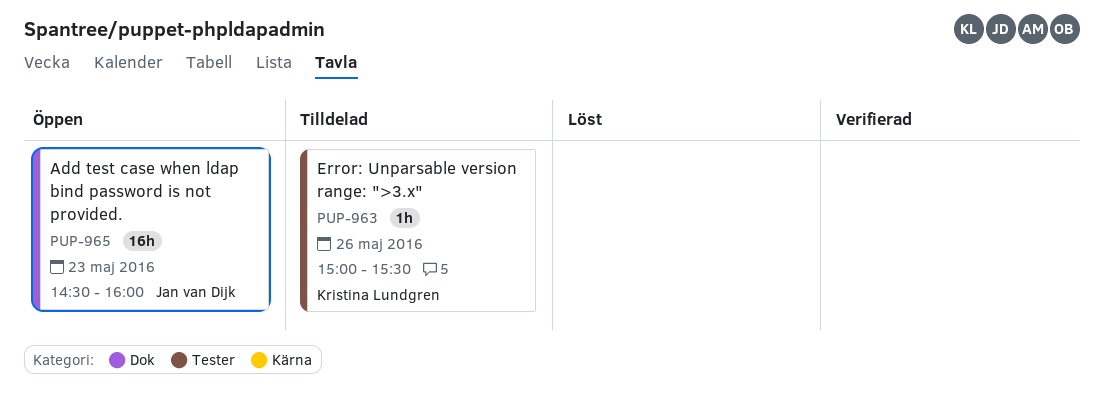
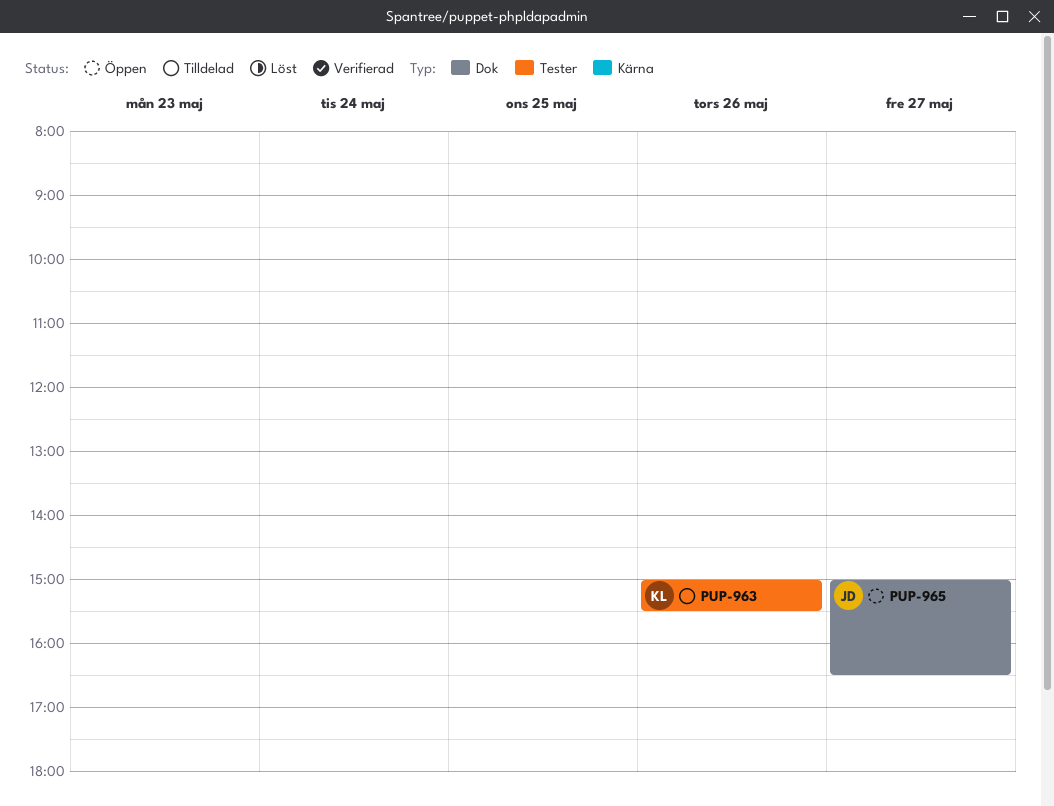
PUP-965, day: May 23 -> May 27
PUP-965, begins: 14:30 -> 15:00
PUP-965, ends: 16:00 -> 16:30

